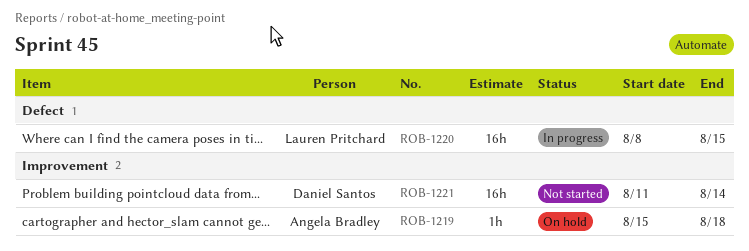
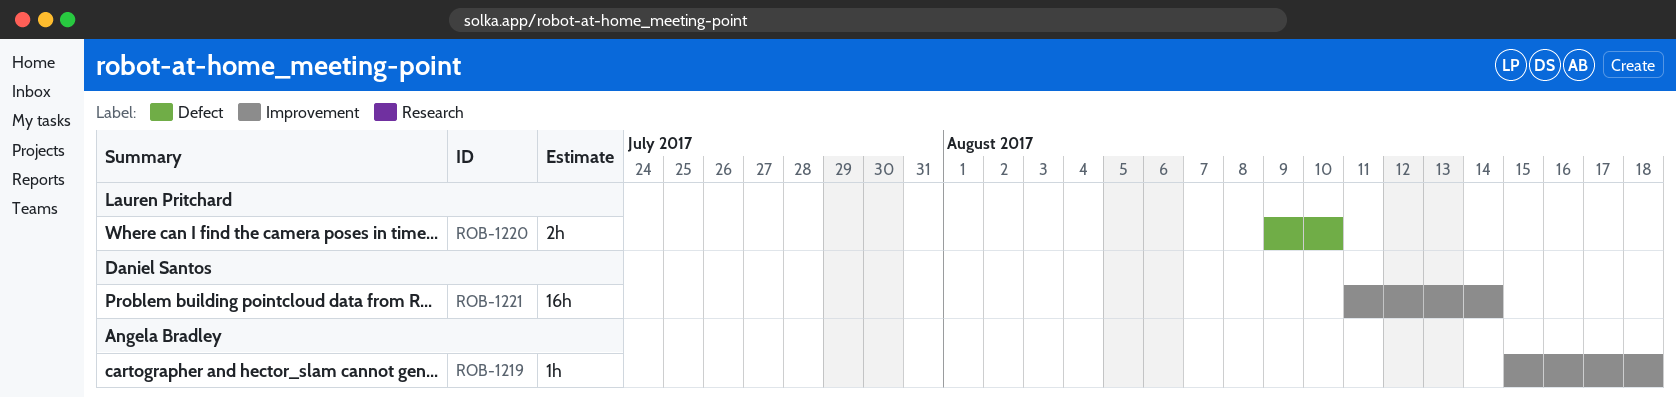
ROB-1220, estimate: 16h -> 2h
ROB-1220, start: Aug 8 -> Aug 9
ROB-1220, due: Aug 15 -> Aug 10

